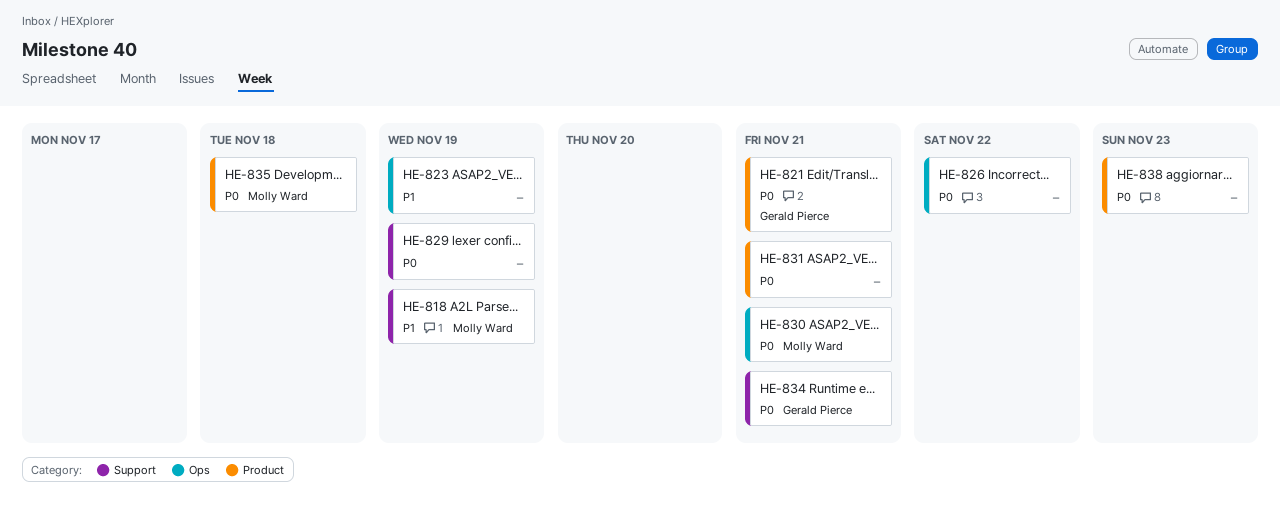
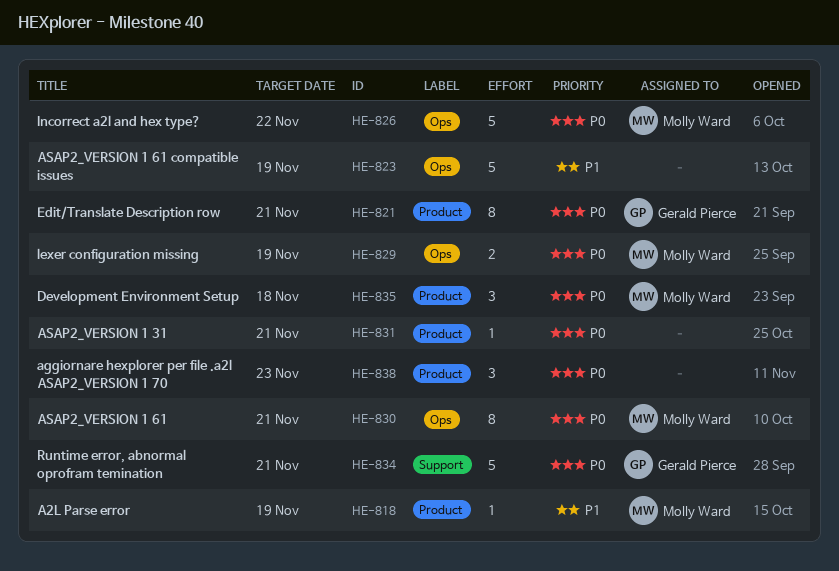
HE-818, label: Support -> Product
HE-826, owner: none -> Molly Ward
HE-829, owner: none -> Molly Ward
HE-829, label: Support -> Ops

